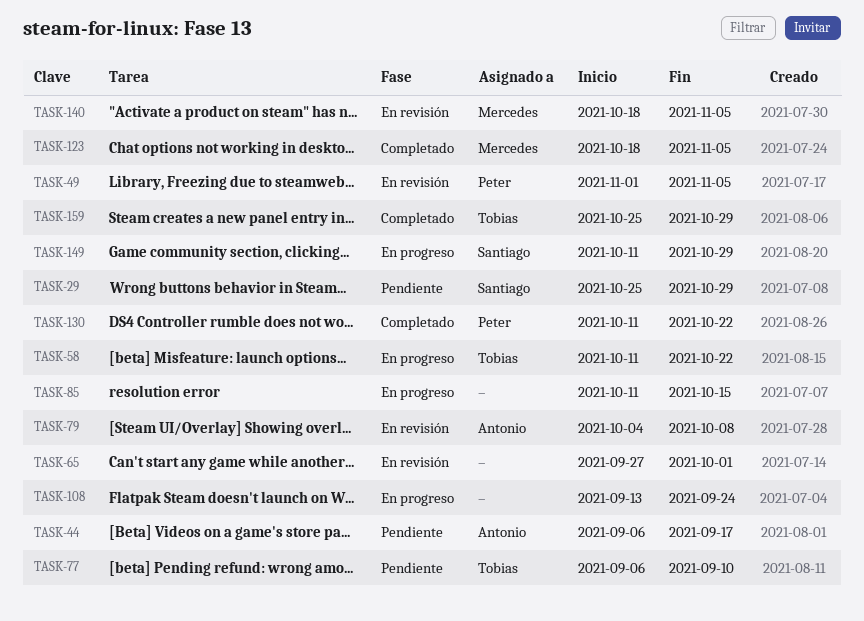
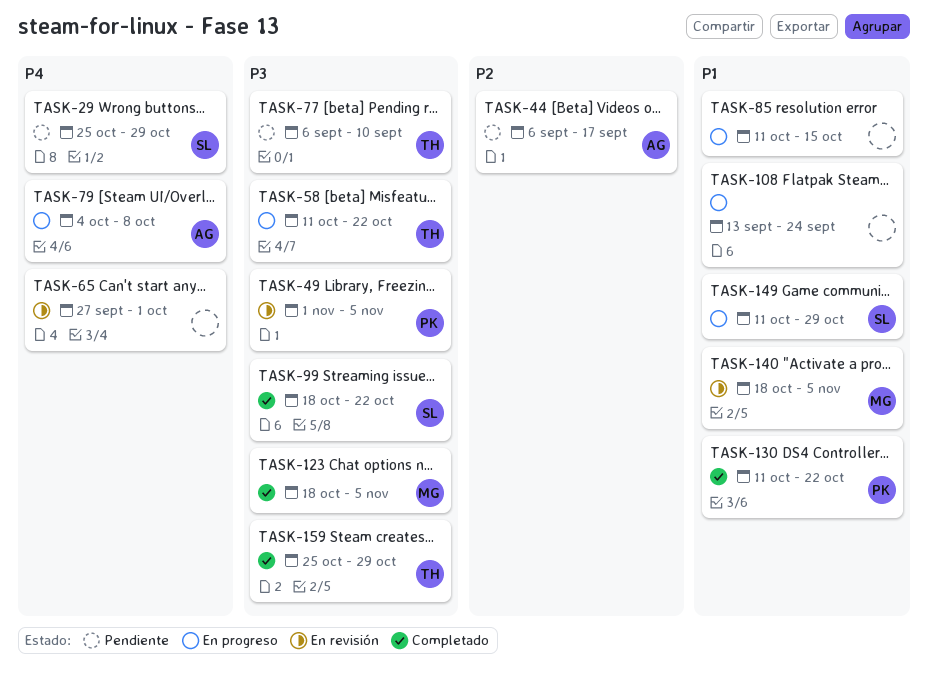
TASK-79, status: En revisión -> En progreso
TASK-99: none -> present

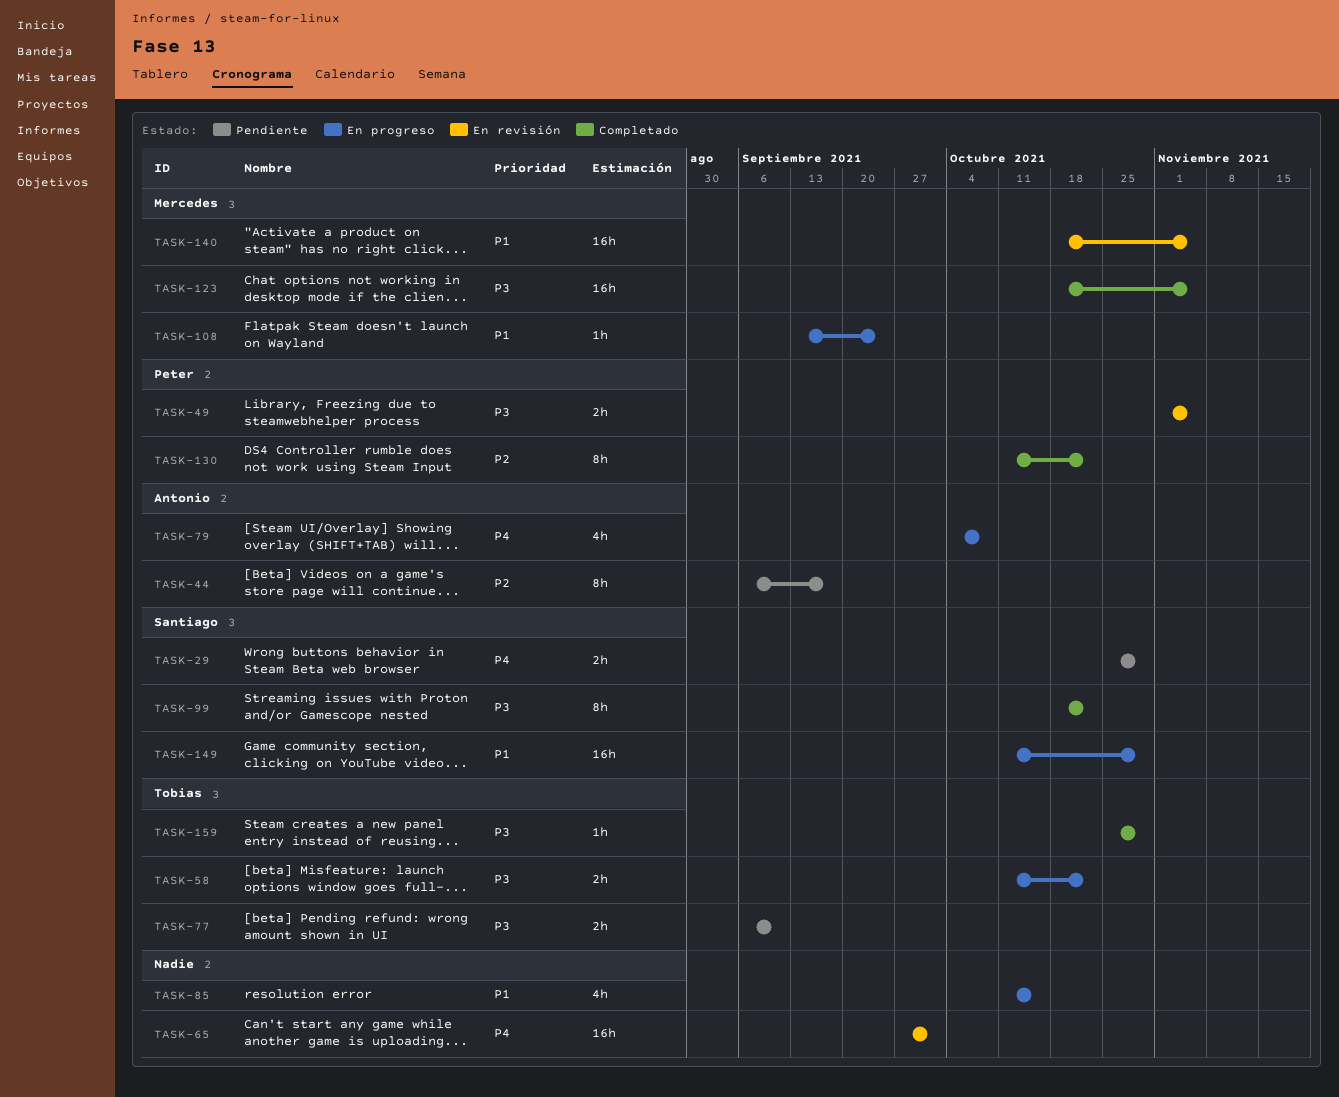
TASK-108, owner: none -> Mercedes
TASK-130, priority: P1 -> P2

